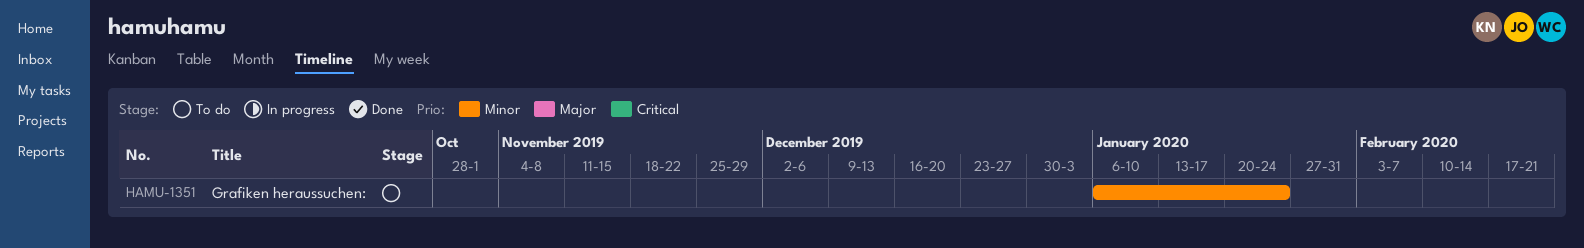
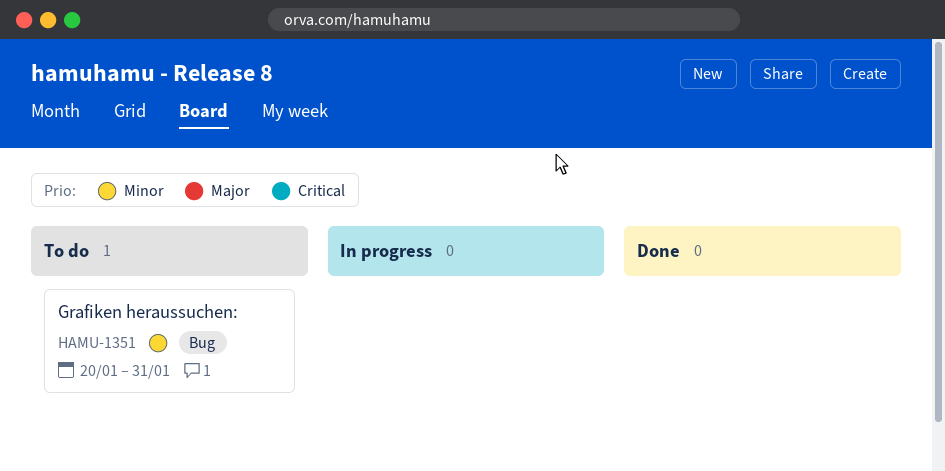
HAMU-1351, start: Jan 6 -> Jan 20
HAMU-1351, due: Jan 24 -> Jan 31

